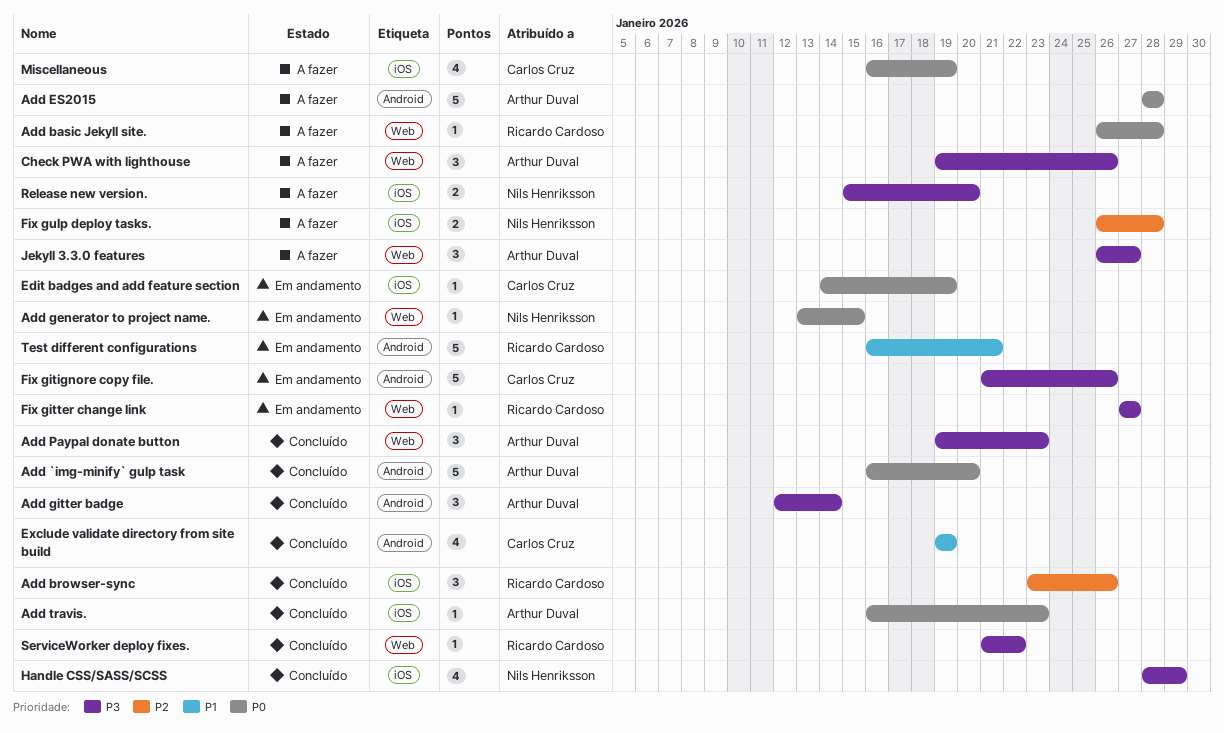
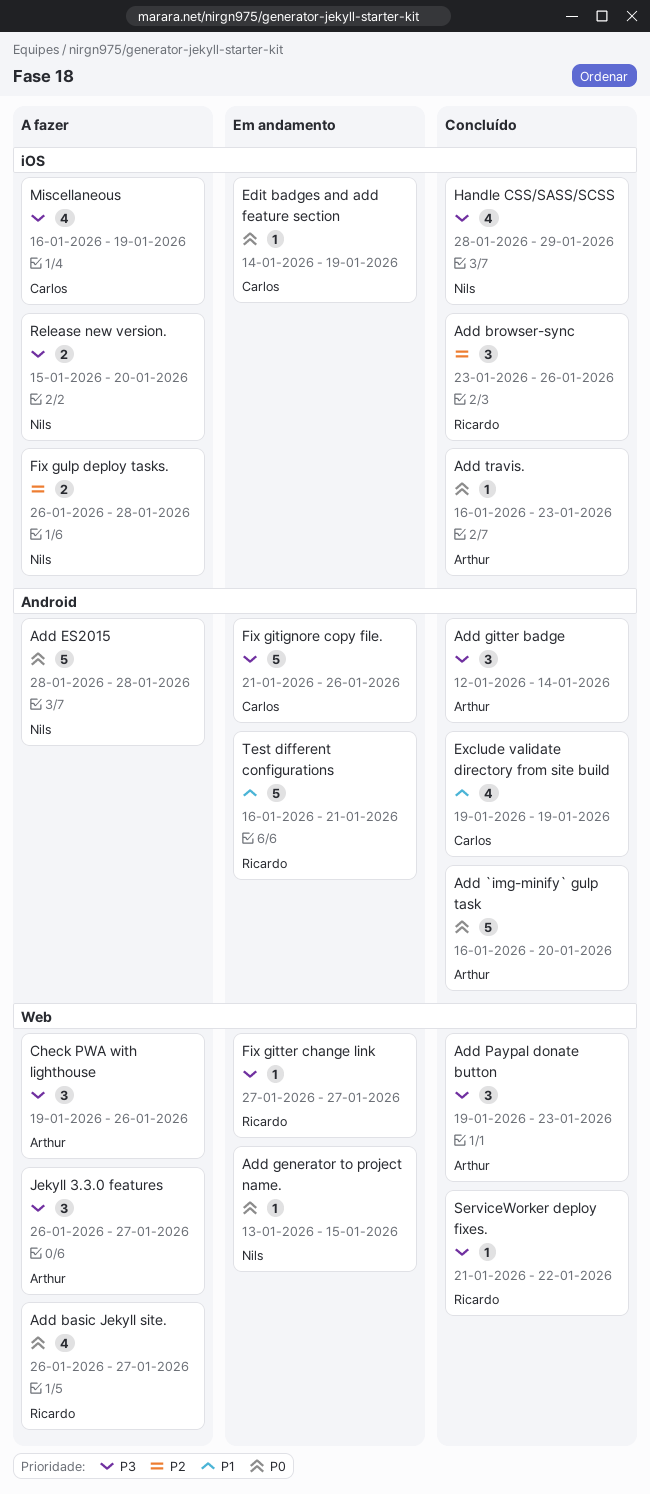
Add basic Jekyll site., estimate: 1 -> 4
Add basic Jekyll site., due: Jan 28 -> Jan 27
Add ES2015, owner: Arthur Duval -> Nils Henriksson
Miscellaneous, priority: P0 -> P3

